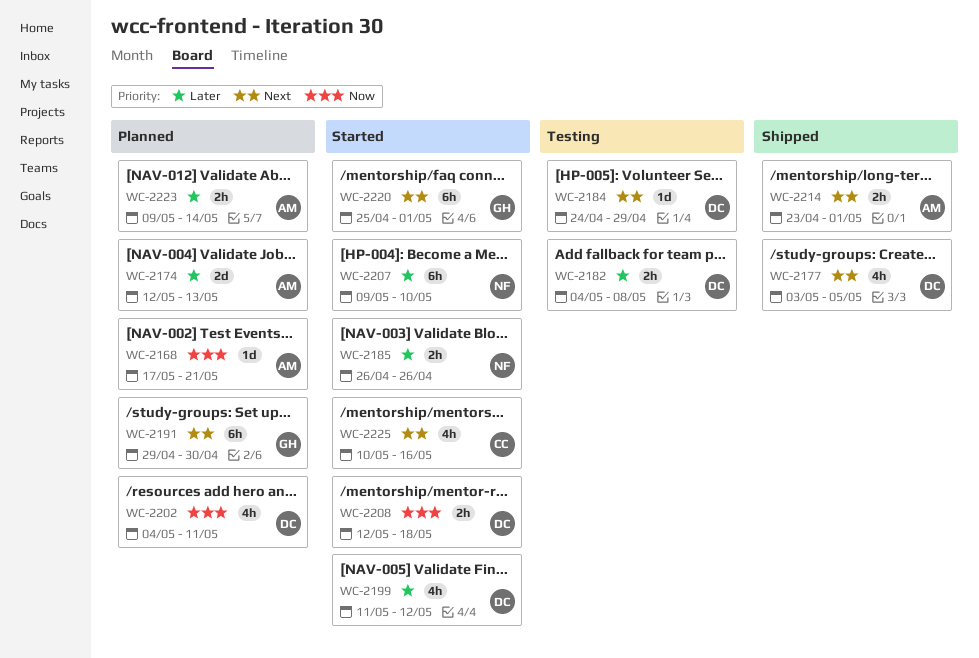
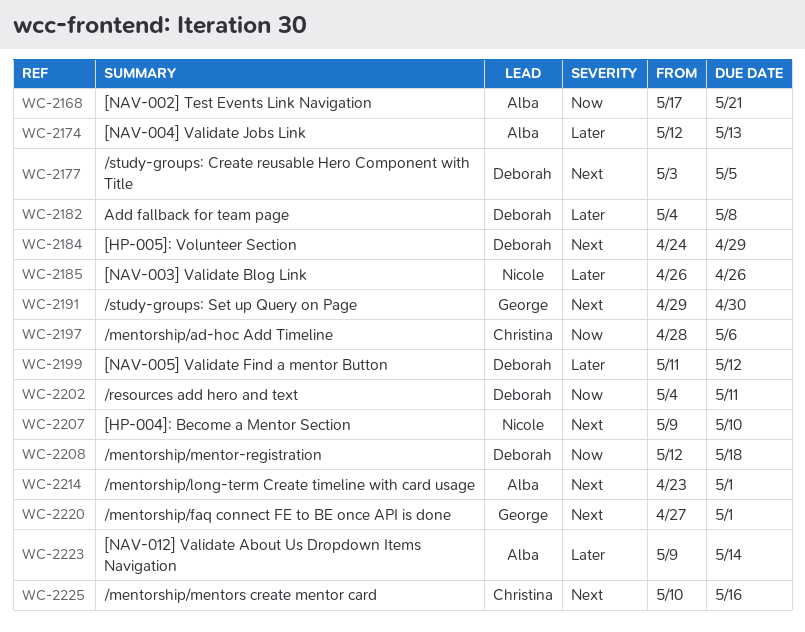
WC-2197: none -> present
WC-2207, priority: Later -> Next
WC-2220, start: Apr 25 -> Apr 27

